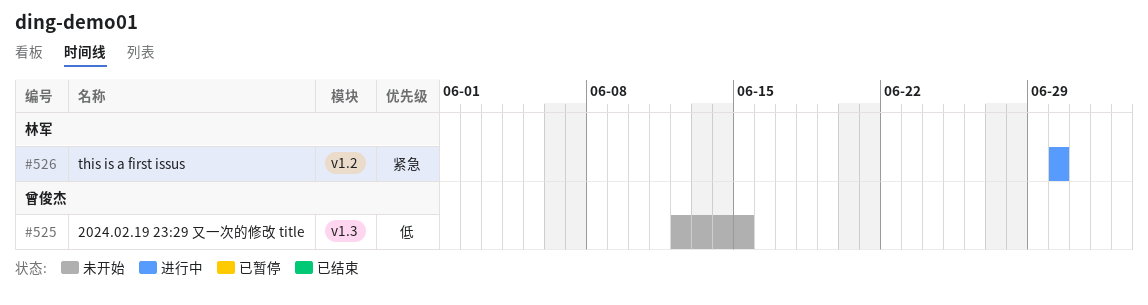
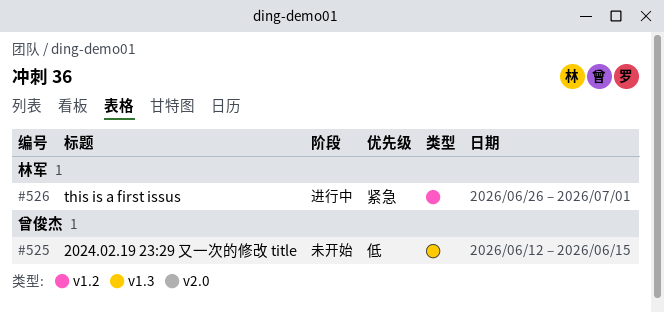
#526, start: Jun 30 -> Jun 26
#526, due: Jun 30 -> Jul 1

